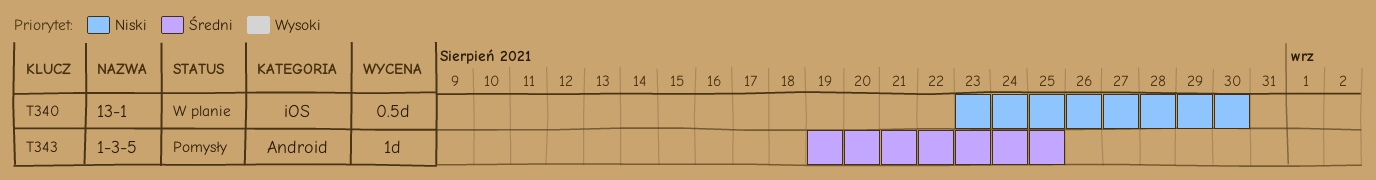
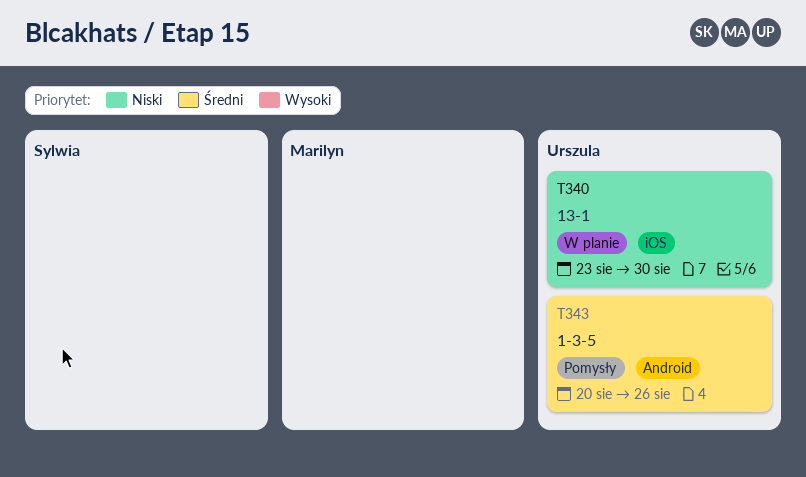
T343, start: Aug 19 -> Aug 20
T343, due: Aug 25 -> Aug 26

